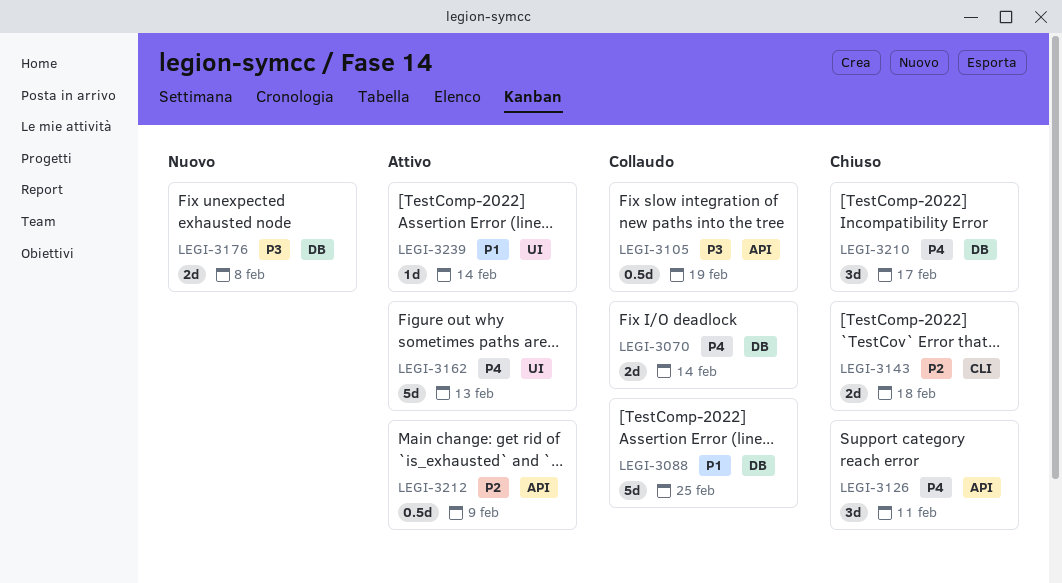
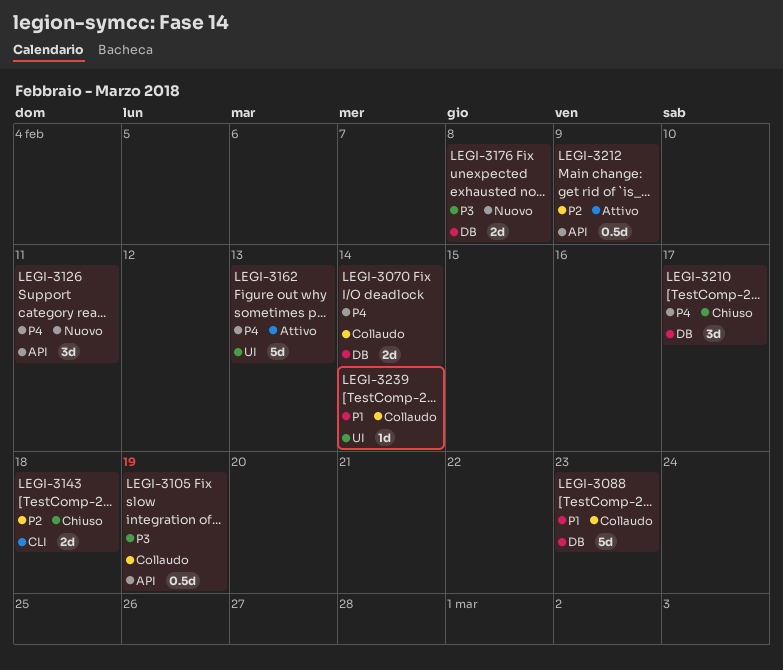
LEGI-3088, due: Feb 25 -> Feb 23
LEGI-3126, status: Chiuso -> Nuovo
LEGI-3239, status: Attivo -> Collaudo

